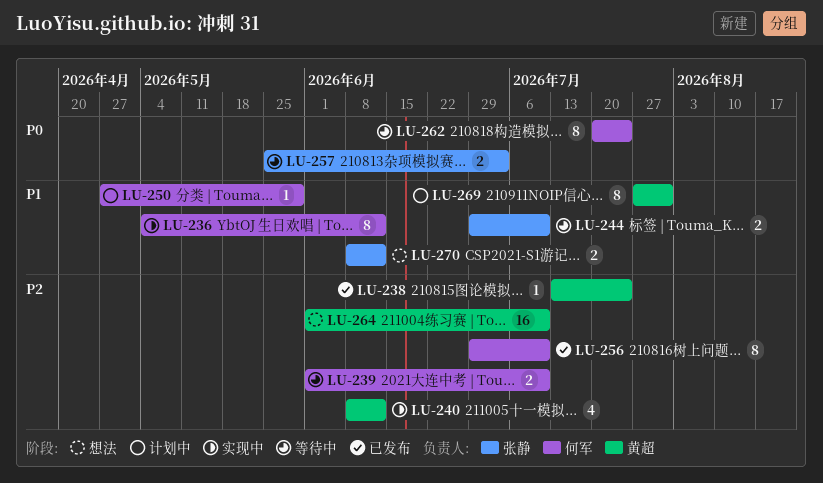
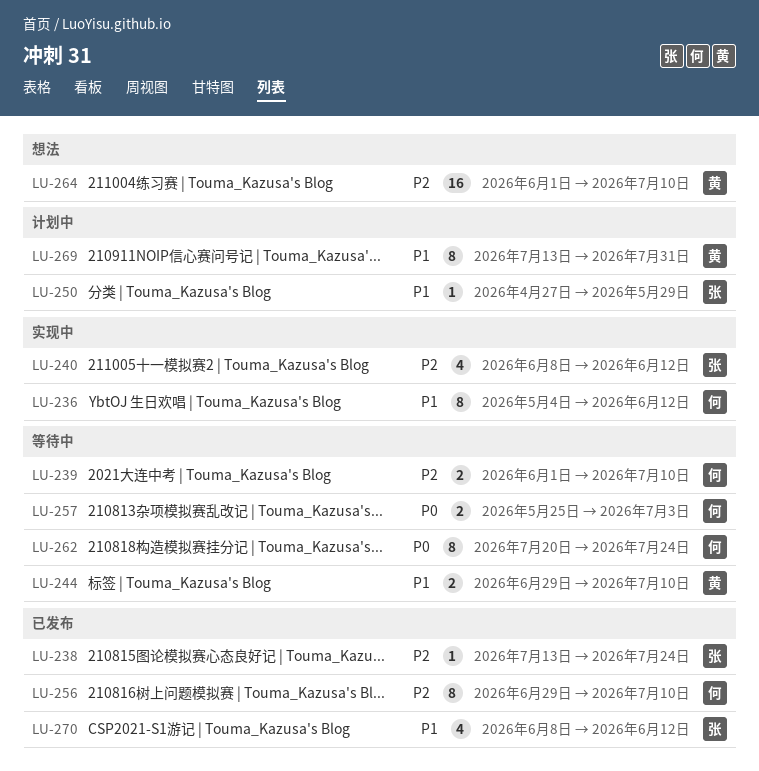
LU-238, owner: 黄超 -> 张静
LU-240, owner: 黄超 -> 张静
LU-244, owner: 张静 -> 黄超
LU-250, owner: 何军 -> 张静
LU-257, owner: 张静 -> 何军
LU-269, start: Jul 27 -> Jul 13
LU-270, status: 想法 -> 已发布
LU-270, estimate: 2 -> 4

